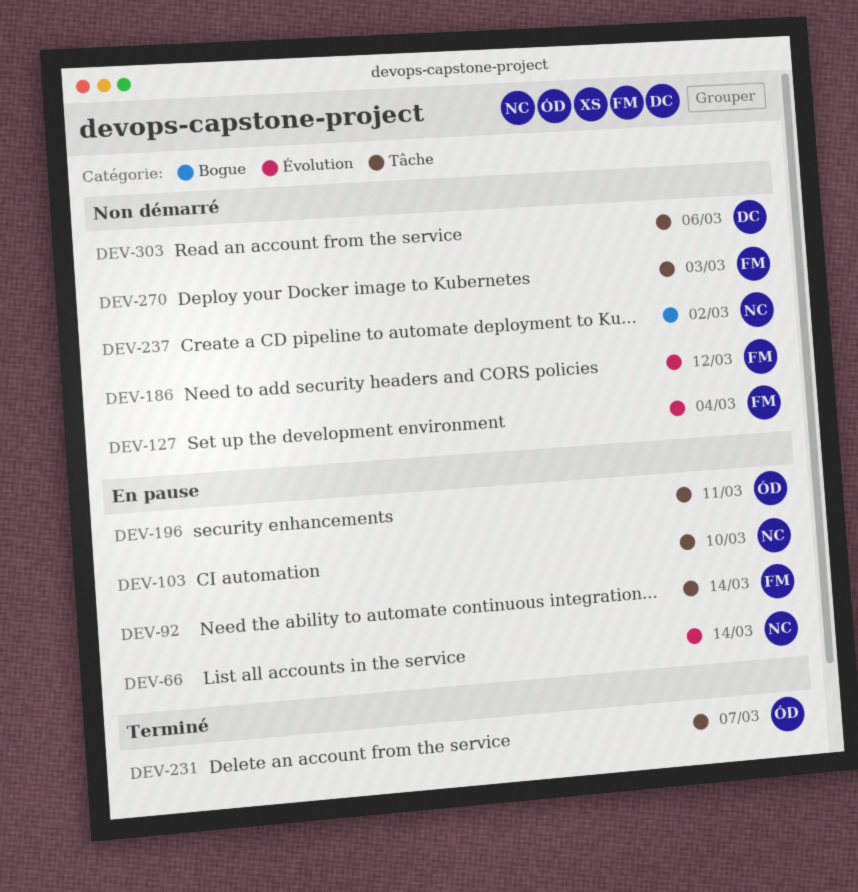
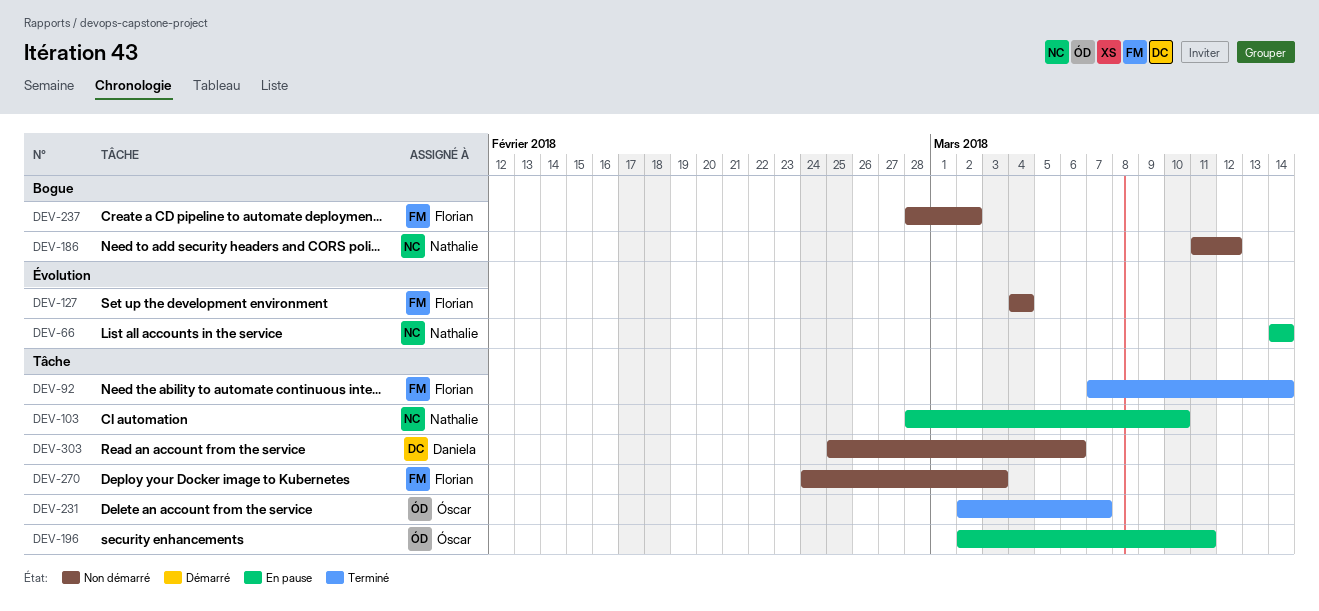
DEV-92, status: En pause -> Terminé
DEV-186, owner: Florian -> Nathalie
DEV-186, label: Évolution -> Bogue
DEV-237, owner: Nathalie -> Florian

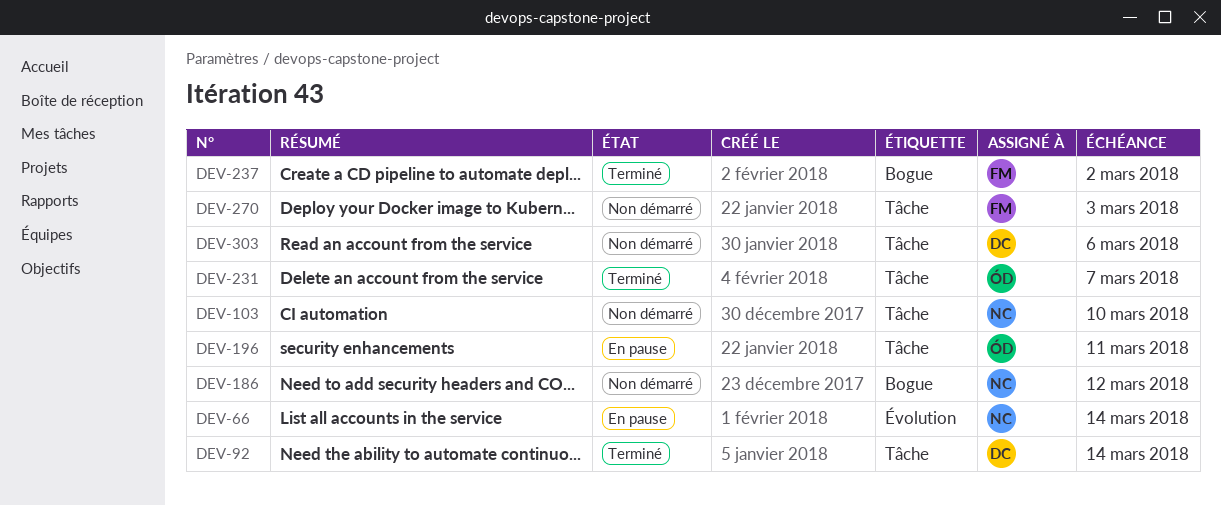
DEV-92, owner: Florian -> Daniela
DEV-103, status: En pause -> Non démarré
DEV-127: present -> none
DEV-237, status: Non démarré -> Terminé

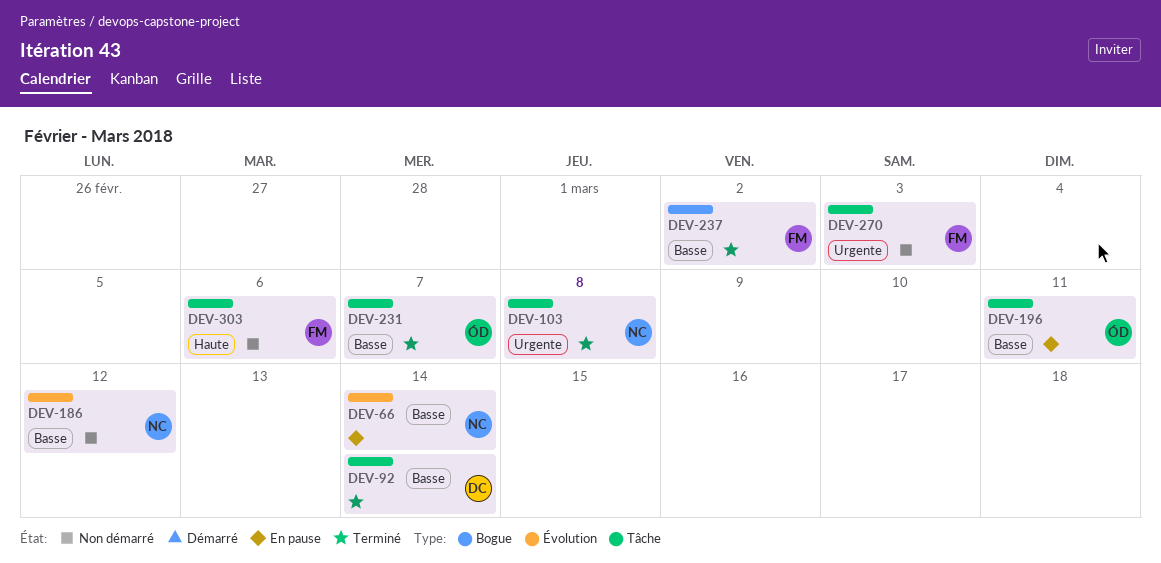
DEV-103, status: Non démarré -> Terminé
DEV-103, due: Mar 10 -> Mar 8
DEV-186, label: Bogue -> Évolution
DEV-303, owner: DC -> FM

